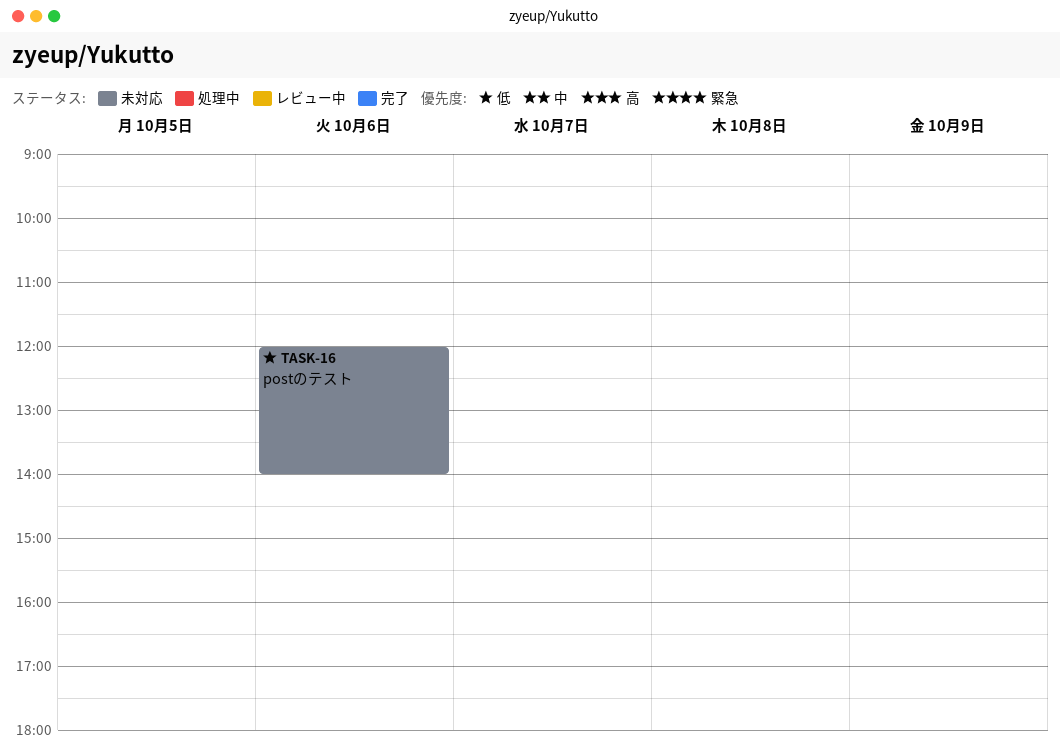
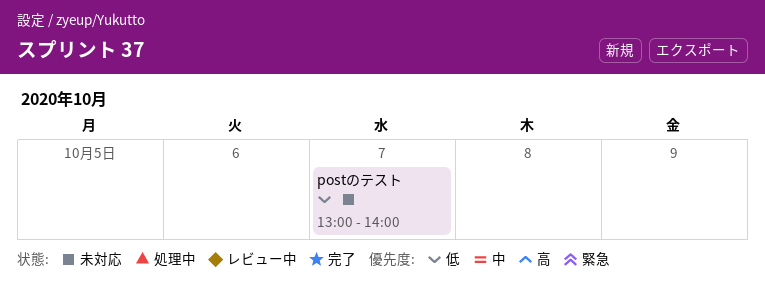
postのテスト, day: Oct 6 -> Oct 7
postのテスト, begins: 12:00 -> 13:00

